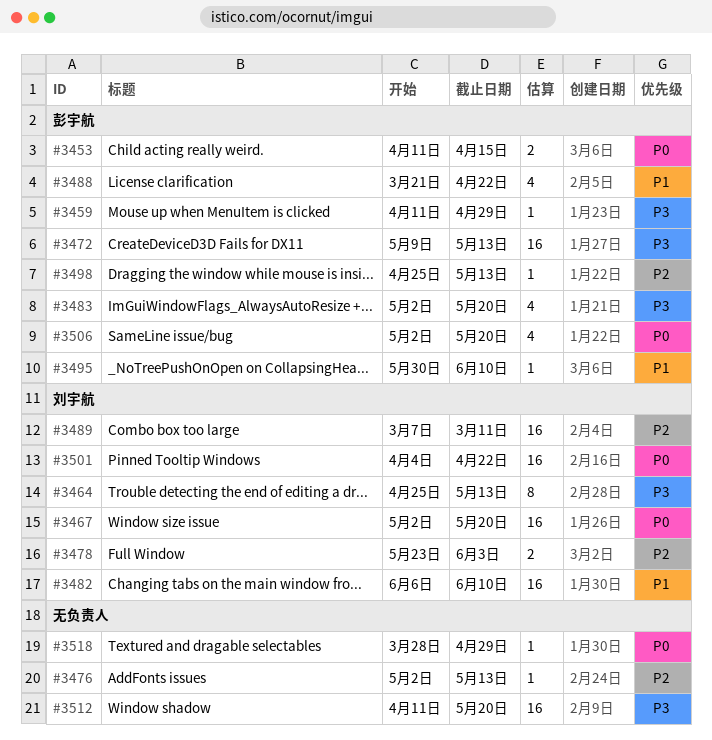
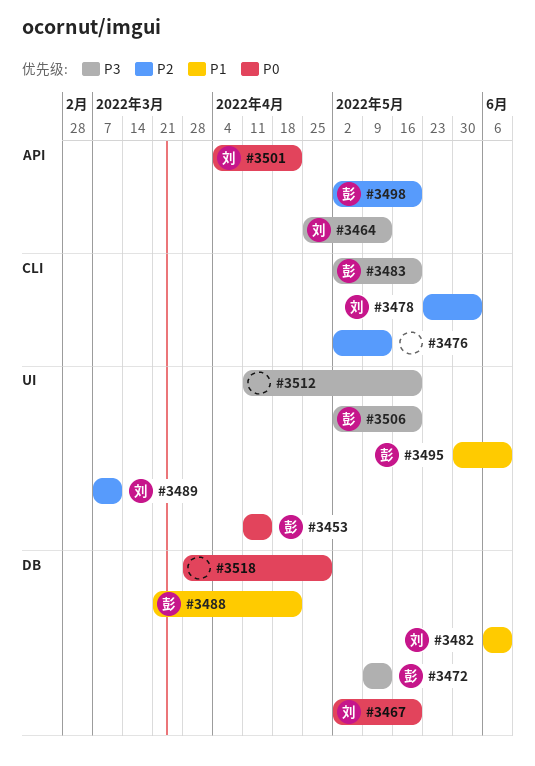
#3459: present -> none
#3498, start: Apr 25 -> May 2
#3498, due: May 13 -> May 20
#3506, priority: P0 -> P3

